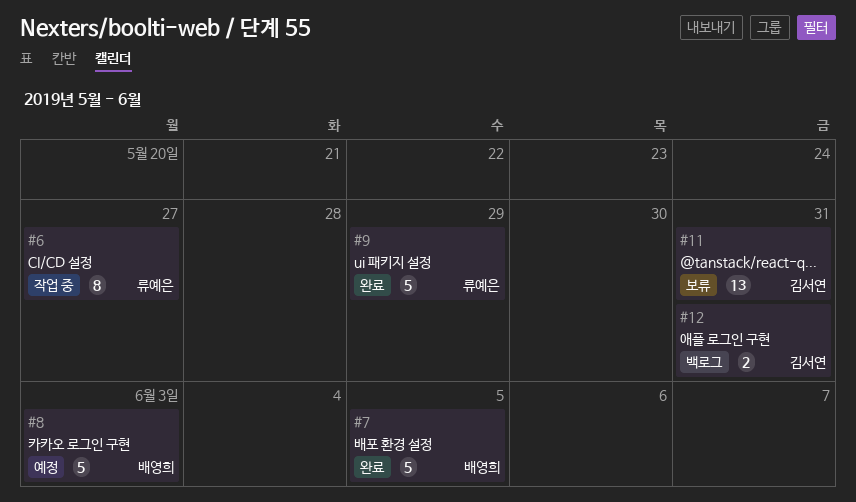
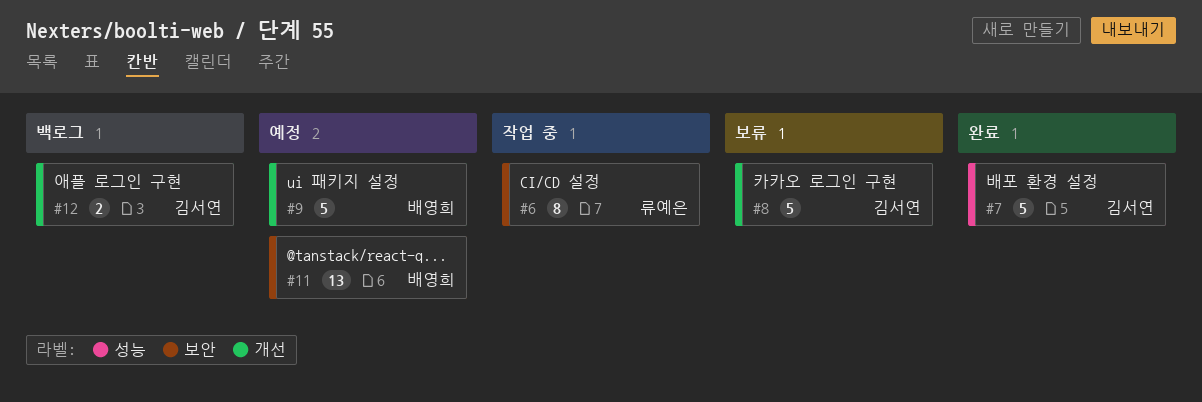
#7, owner: 배영희 -> 김서연
#8, status: 예정 -> 보류
#8, owner: 배영희 -> 김서연
#9, status: 완료 -> 예정
#9, owner: 류예은 -> 배영희
#11, status: 보류 -> 예정
#11, owner: 김서연 -> 배영희

